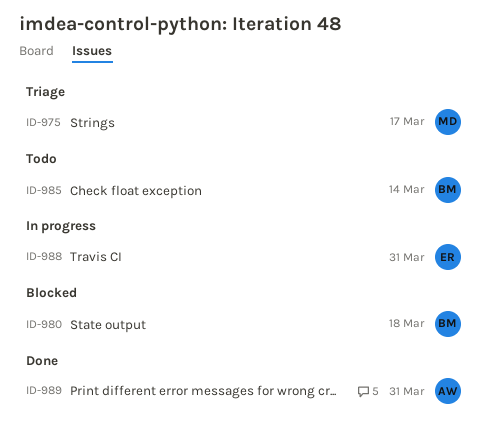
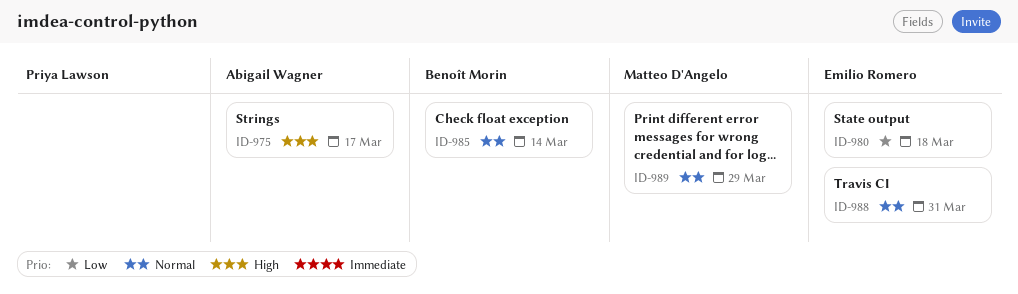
ID-975, owner: Matteo D'Angelo -> Abigail Wagner
ID-980, owner: Benoît Morin -> Emilio Romero
ID-989, owner: Abigail Wagner -> Matteo D'Angelo
ID-989, due: Mar 31 -> Mar 29

